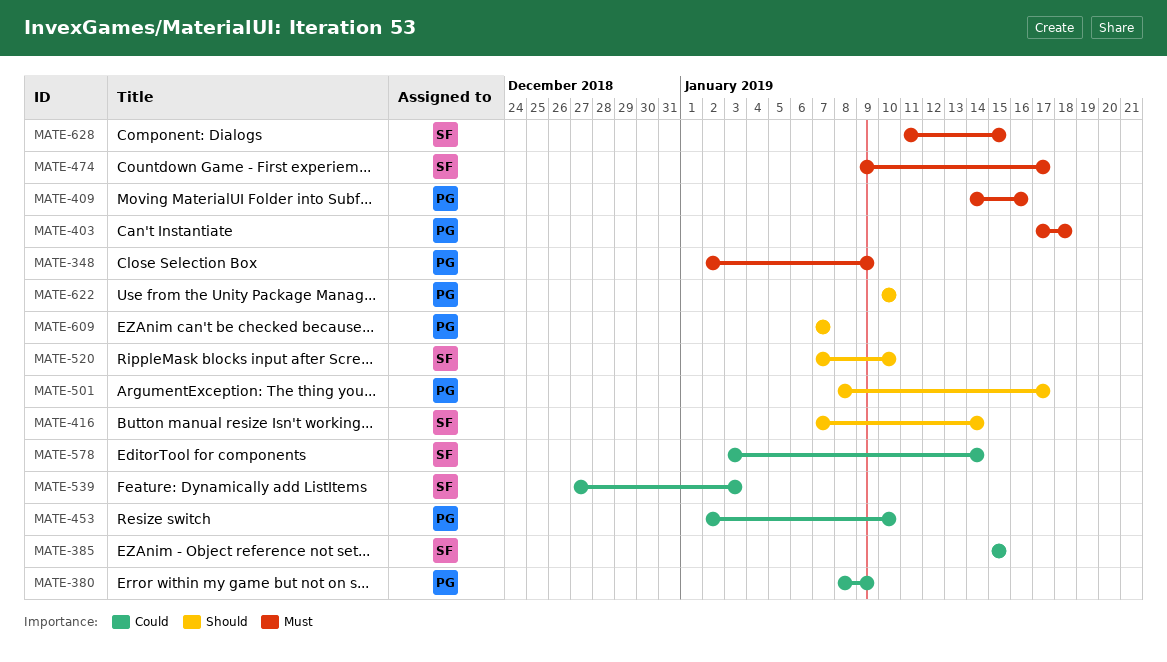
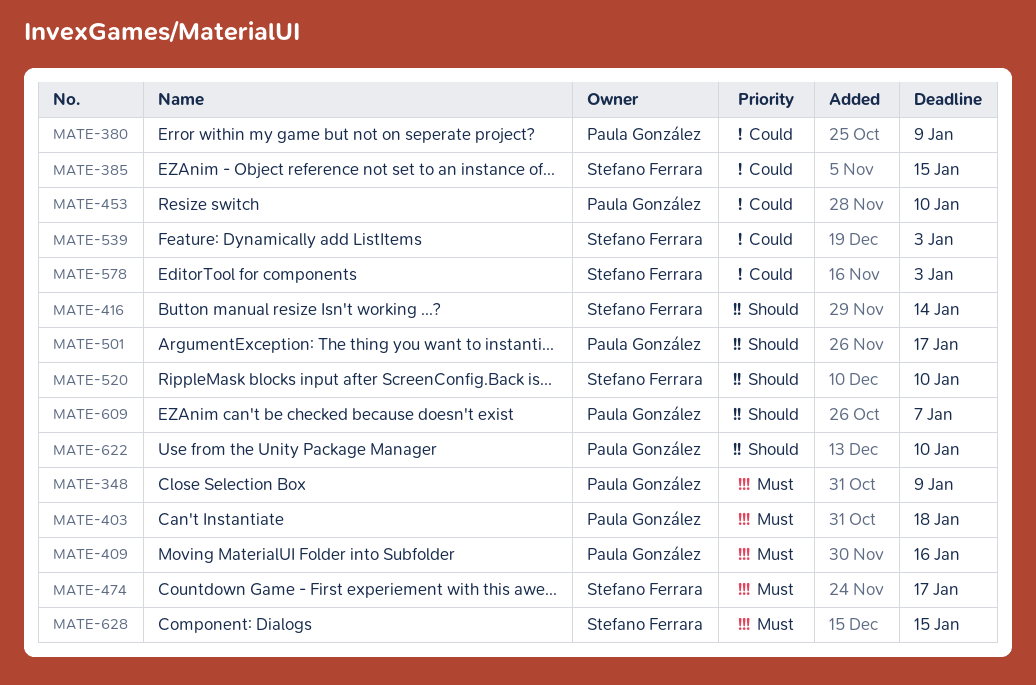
MATE-578, due: Jan 14 -> Jan 3

